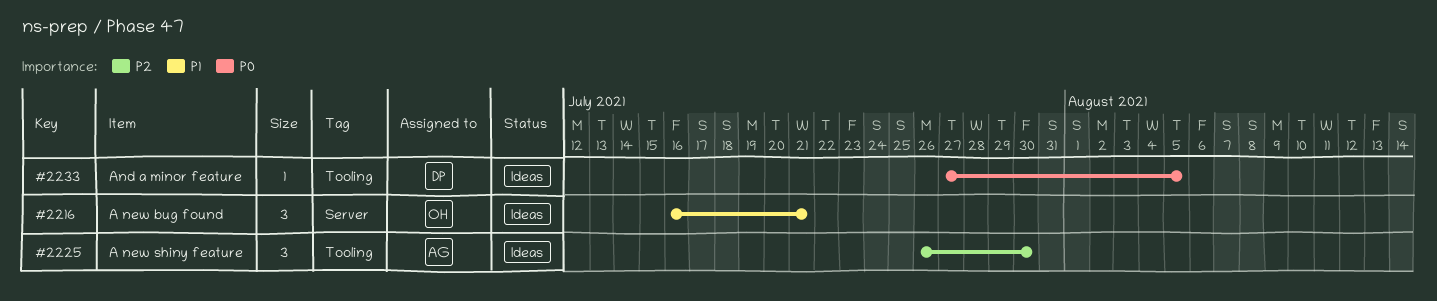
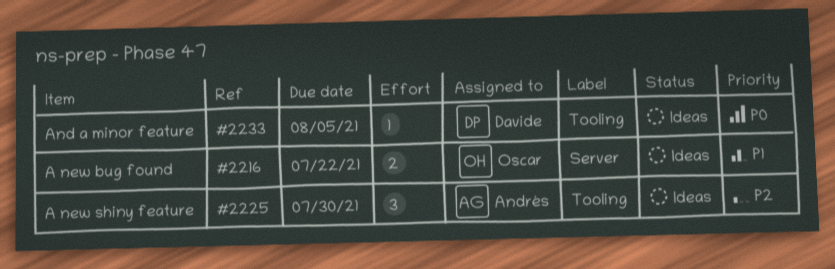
#2216, estimate: 3 -> 2
#2216, due: Jul 21 -> Jul 22

